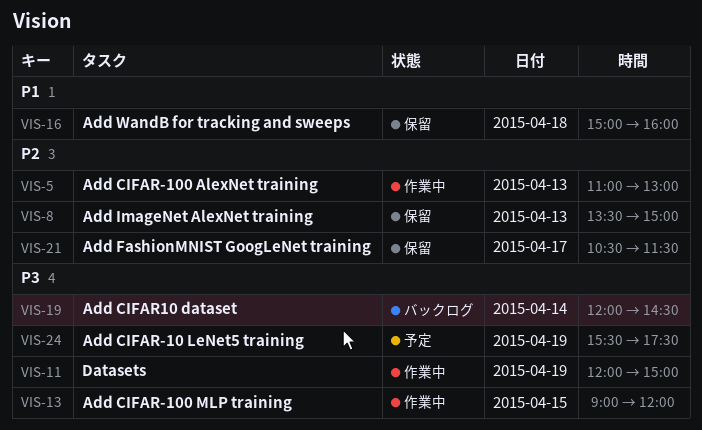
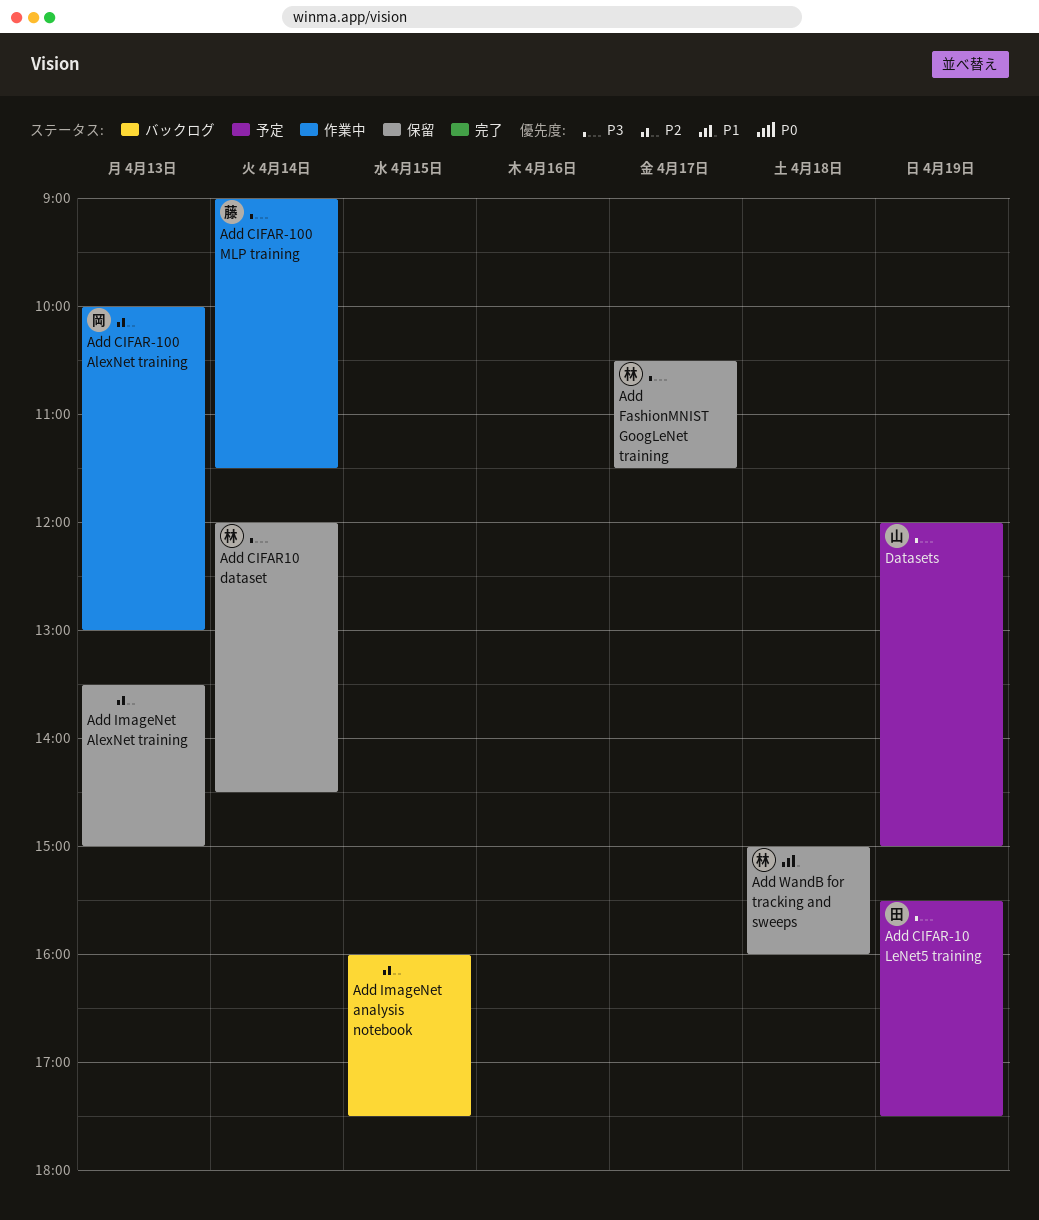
Add CIFAR-100 AlexNet training, begins: 11:00 -> 10:00
Add CIFAR-100 MLP training, day: Apr 15 -> Apr 14
Add CIFAR-100 MLP training, ends: 12:00 -> 11:30
Add CIFAR10 dataset, status: バックログ -> 保留
Add FashionMNIST GoogLeNet training, priority: P2 -> P3
Add ImageNet analysis notebook: none -> present
Datasets, status: 作業中 -> 予定

